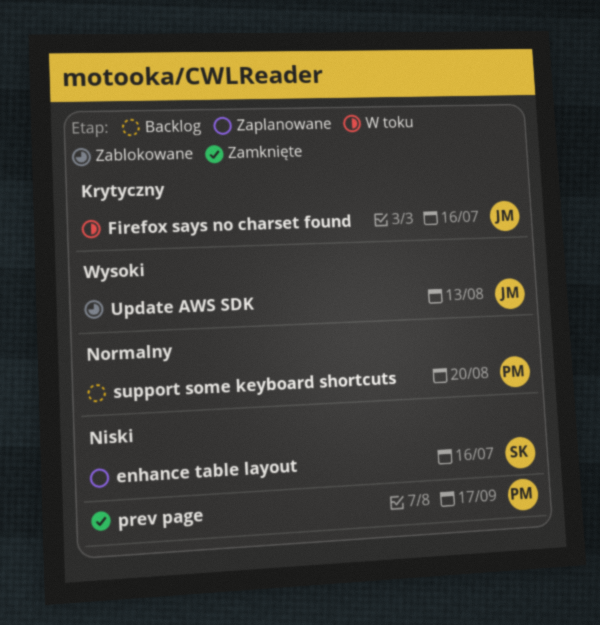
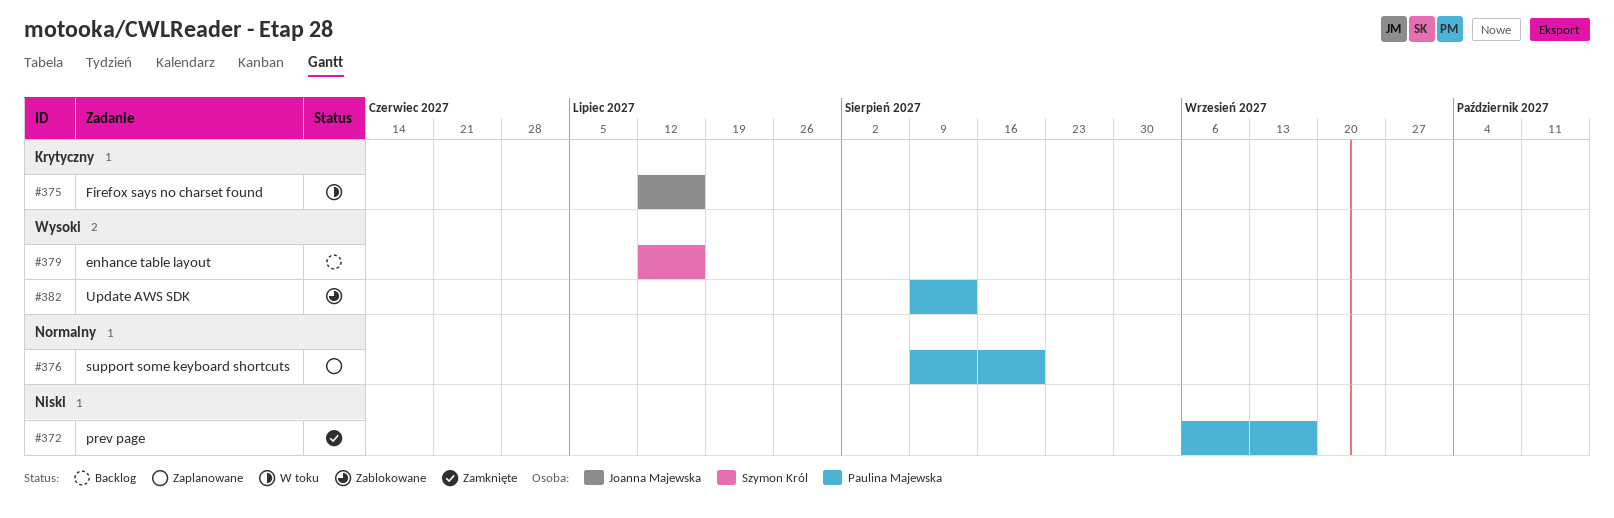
enhance table layout, status: Zaplanowane -> Backlog
enhance table layout, priority: Niski -> Wysoki
support some keyboard shortcuts, status: Backlog -> Zaplanowane
Update AWS SDK, owner: Joanna Majewska -> Paulina Majewska

